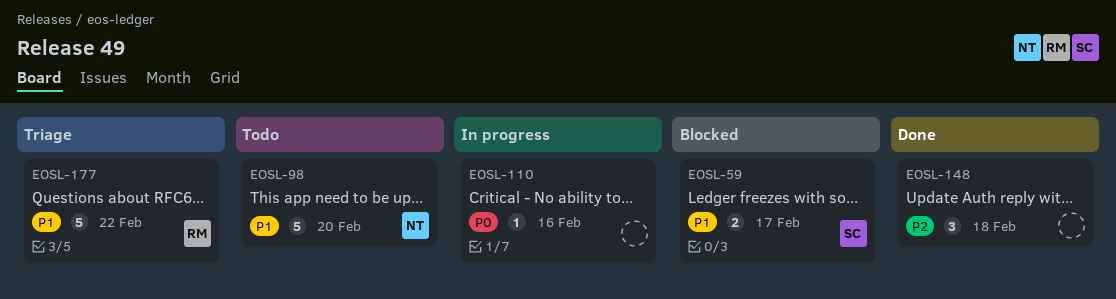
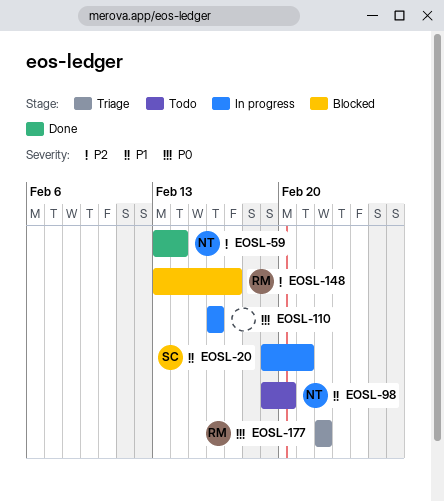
EOSL-20: none -> present
EOSL-59, status: Blocked -> Done
EOSL-59, owner: SC -> NT
EOSL-59, priority: P1 -> P2
EOSL-59, due: Feb 17 -> Feb 14
EOSL-148, status: Done -> Blocked
EOSL-148, owner: none -> RM
EOSL-148, due: Feb 18 -> Feb 17
EOSL-177, priority: P1 -> P0

